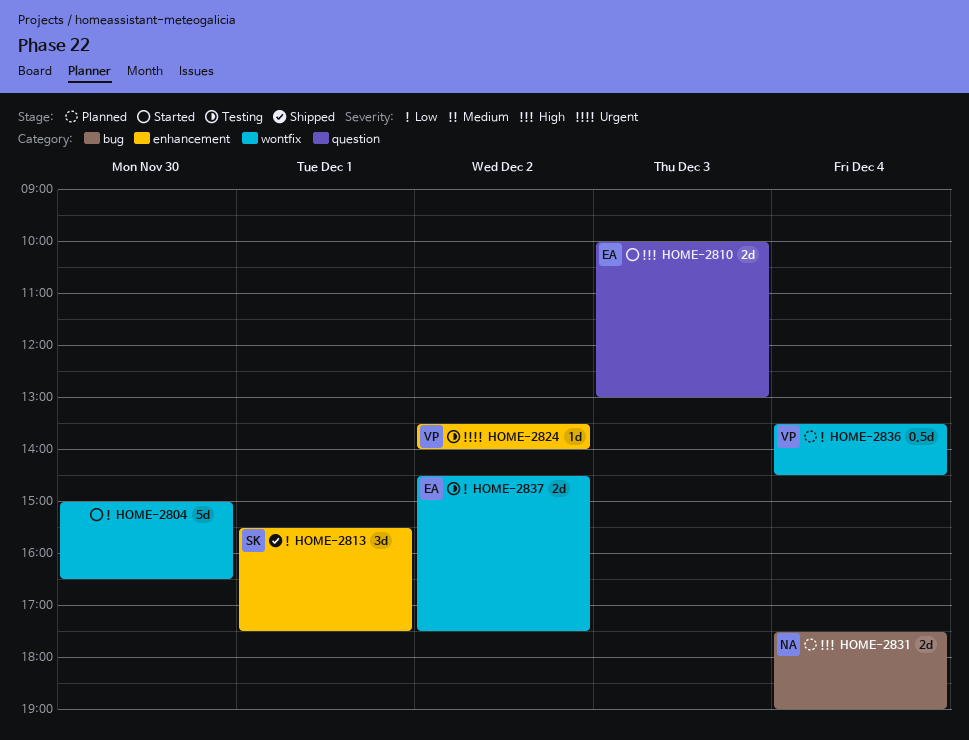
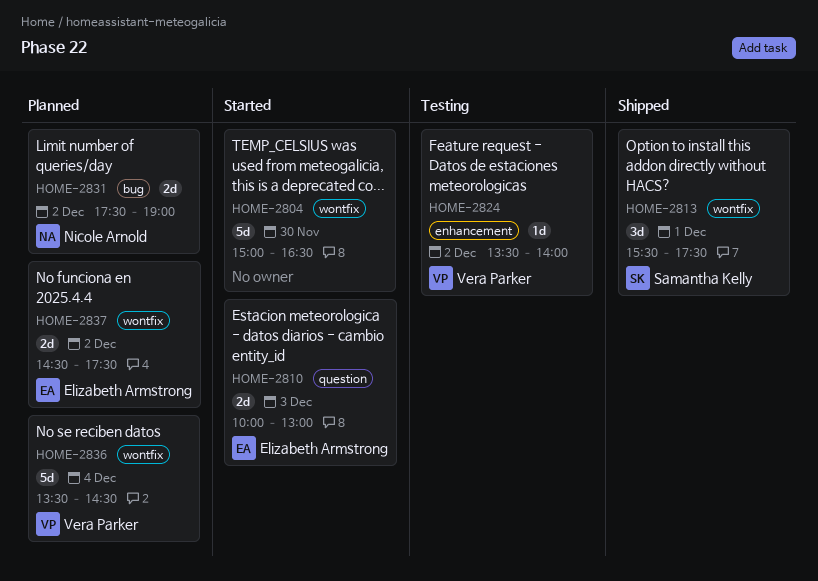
HOME-2813, label: enhancement -> wontfix
HOME-2831, day: Dec 4 -> Dec 2
HOME-2836, estimate: 0.5d -> 5d
HOME-2837, status: Testing -> Planned

